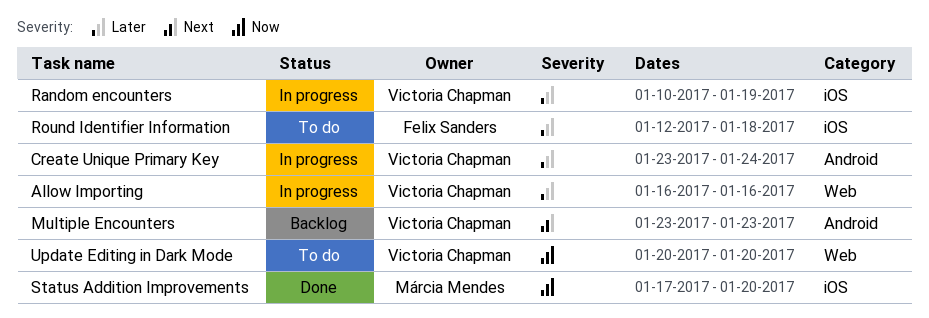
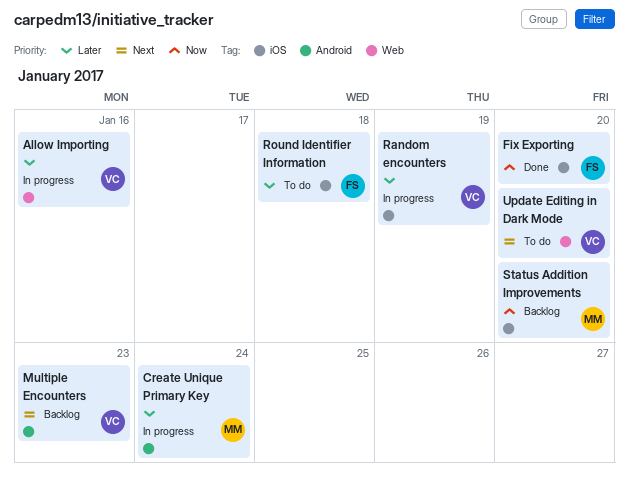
Create Unique Primary Key, owner: Victoria Chapman -> Márcia Mendes
Fix Exporting: none -> present
Status Addition Improvements, status: Done -> Backlog
Update Editing in Dark Mode, priority: Now -> Next

